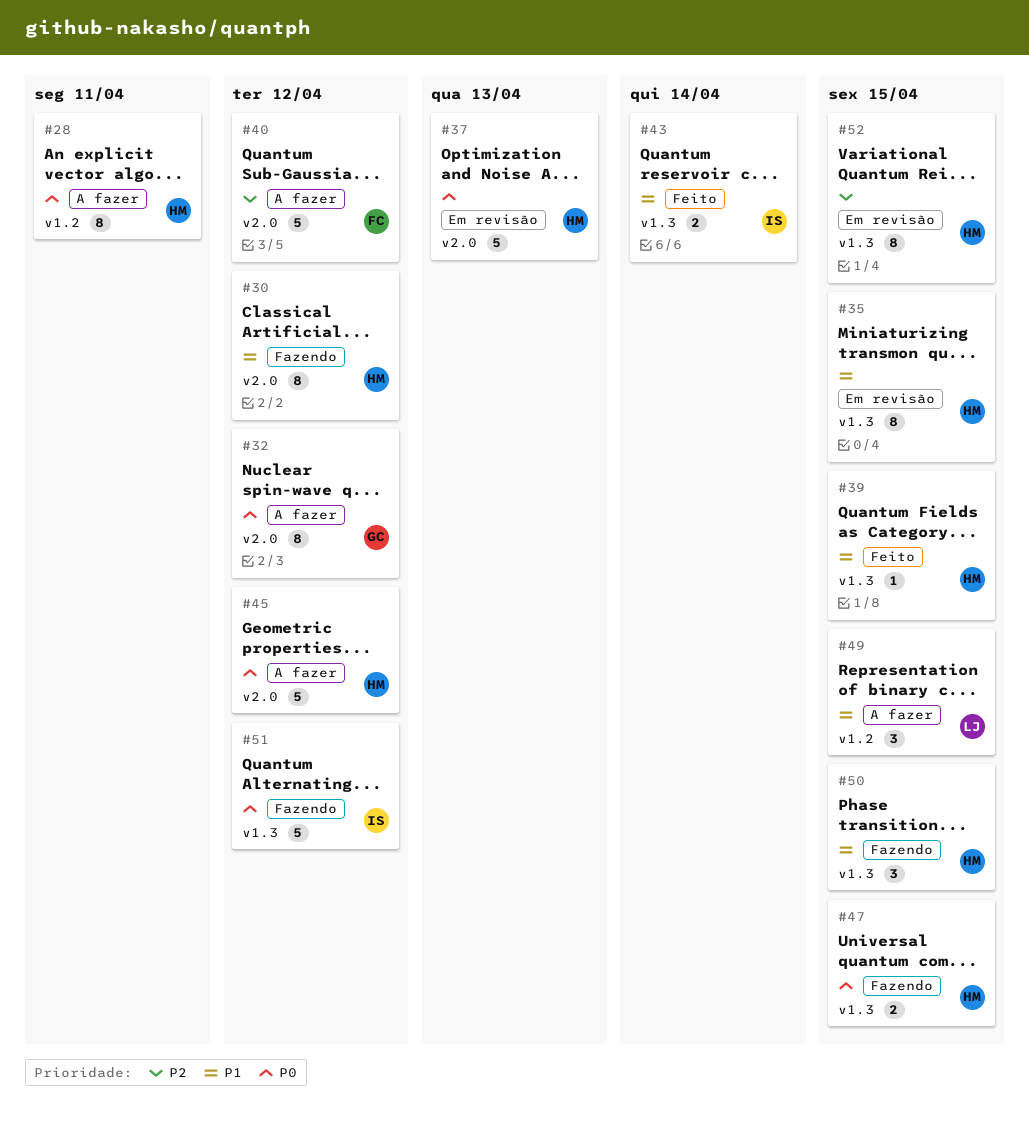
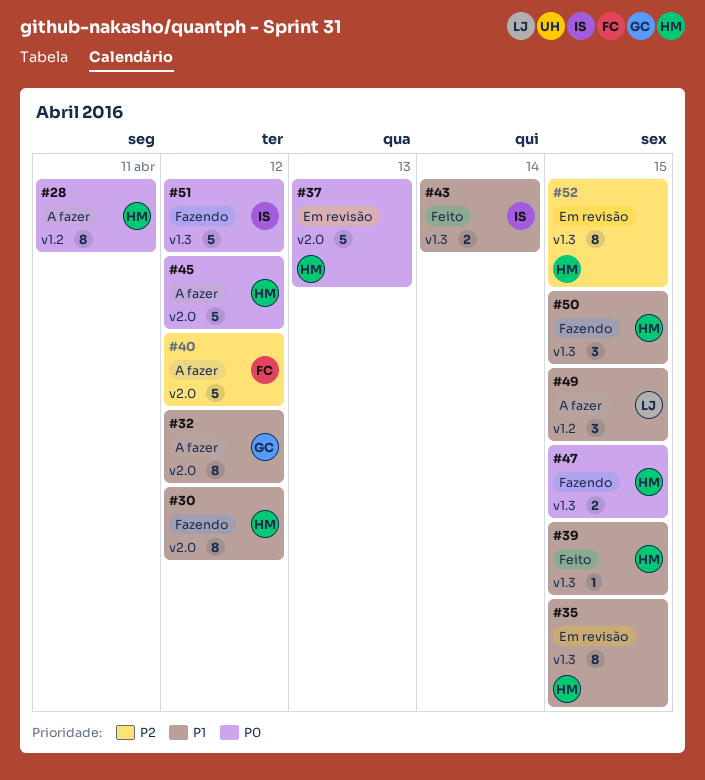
#32, priority: P0 -> P1

